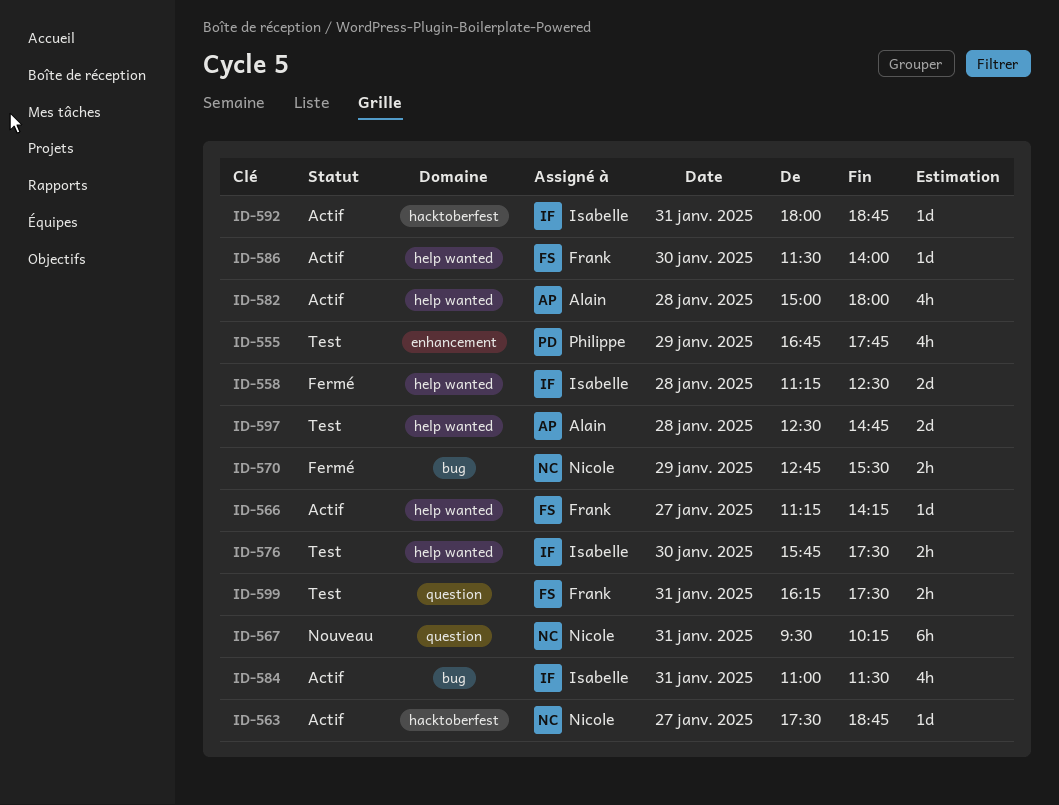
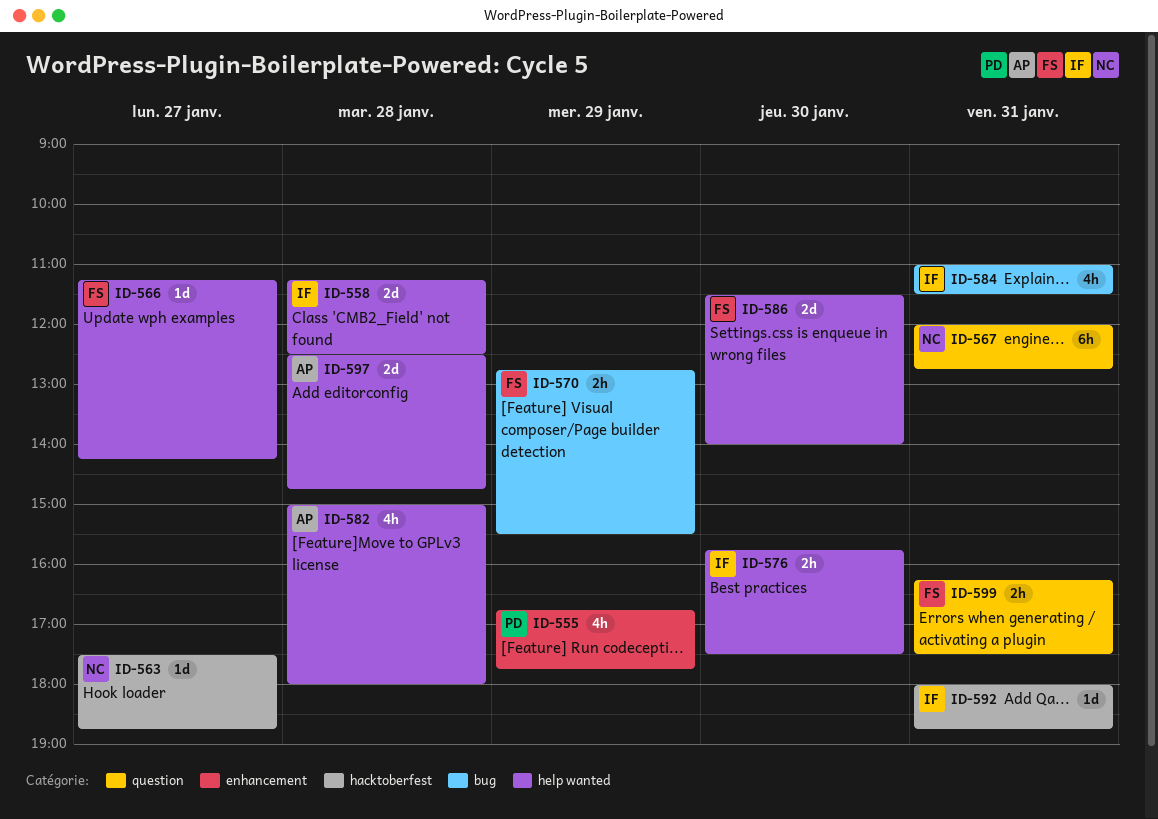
ID-567, begins: 09:30 -> 12:00
ID-567, ends: 10:15 -> 12:45
ID-570, owner: Nicole -> Frank
ID-586, estimate: 1d -> 2d

